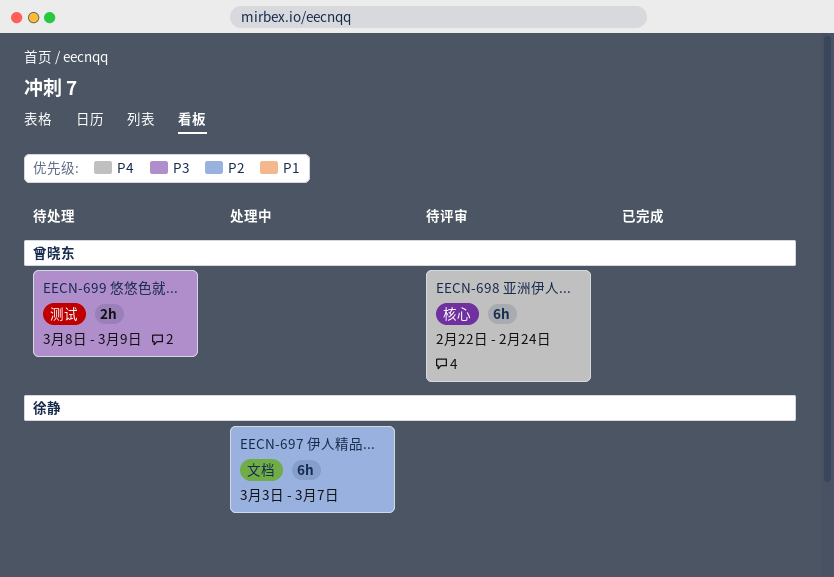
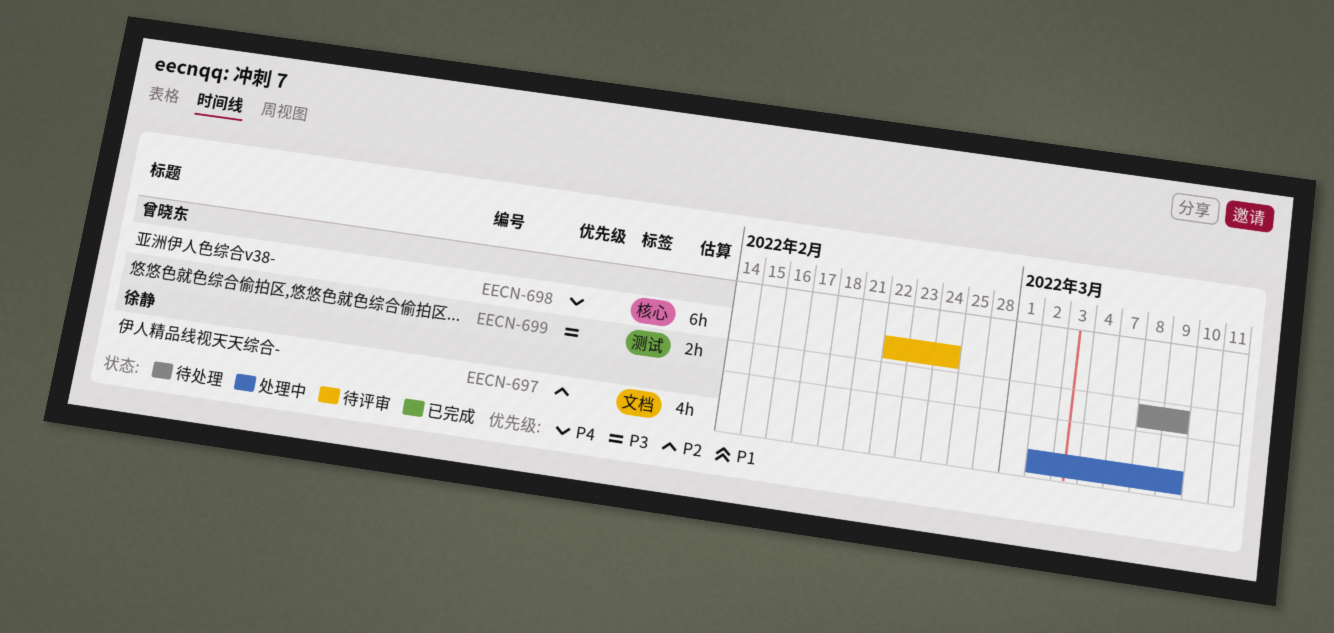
EECN-697, estimate: 6h -> 4h
EECN-697, start: Mar 3 -> Mar 2
EECN-697, due: Mar 7 -> Mar 9

